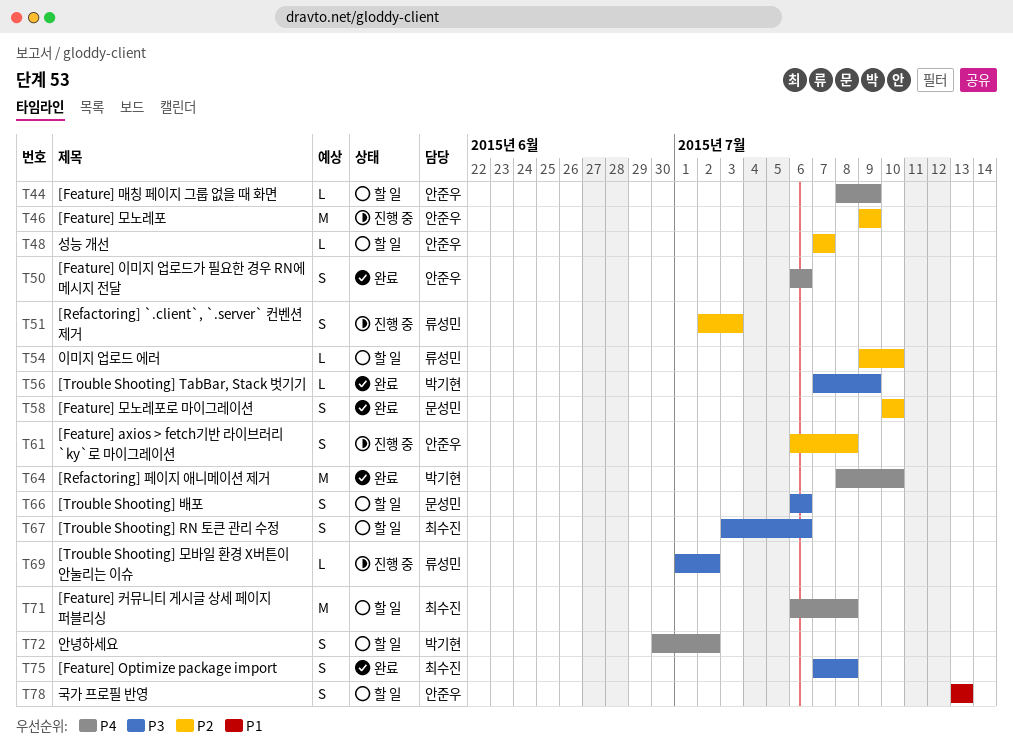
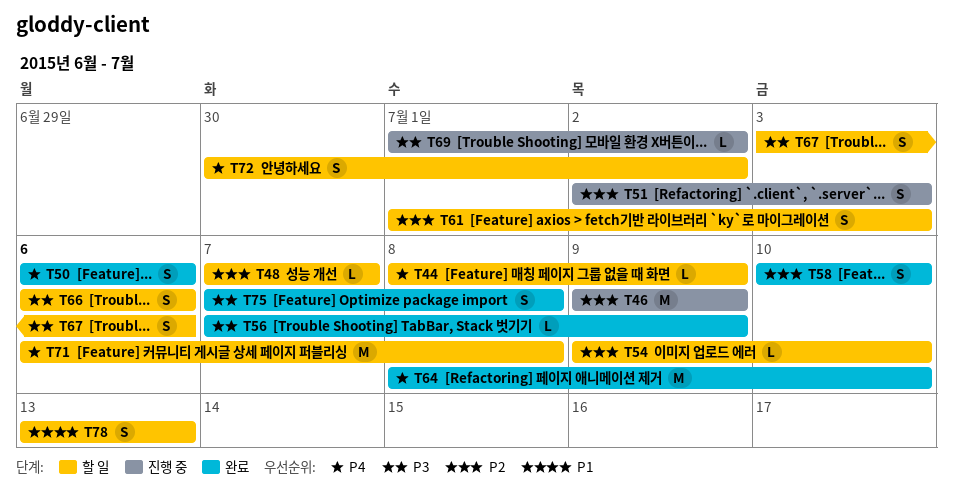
T61, status: 진행 중 -> 할 일
T61, start: Jul 6 -> Jul 1
T61, due: Jul 8 -> Jul 3

